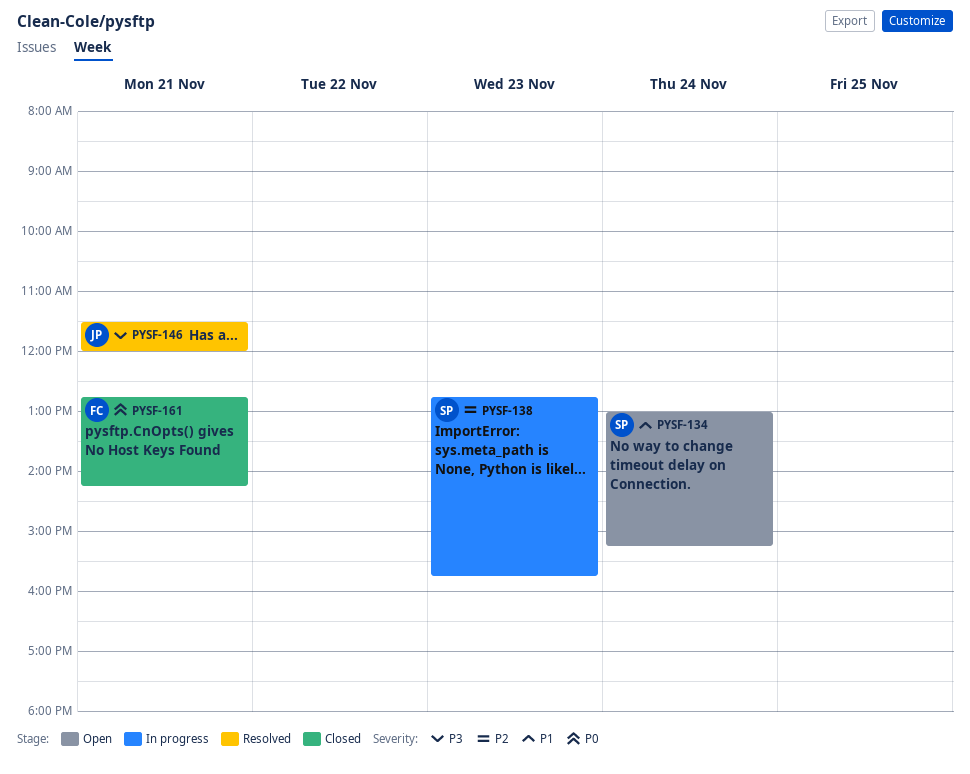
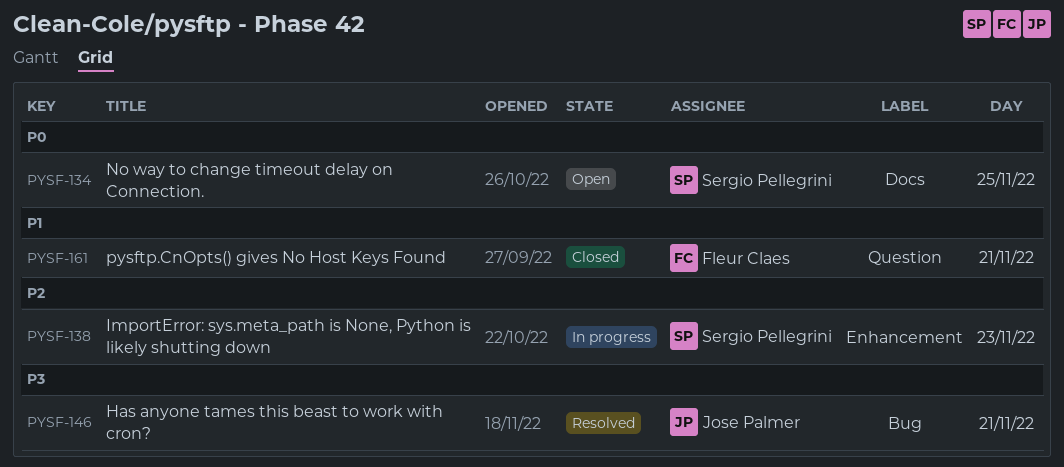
PYSF-134, priority: P1 -> P0
PYSF-134, day: Nov 24 -> Nov 25
PYSF-161, priority: P0 -> P1

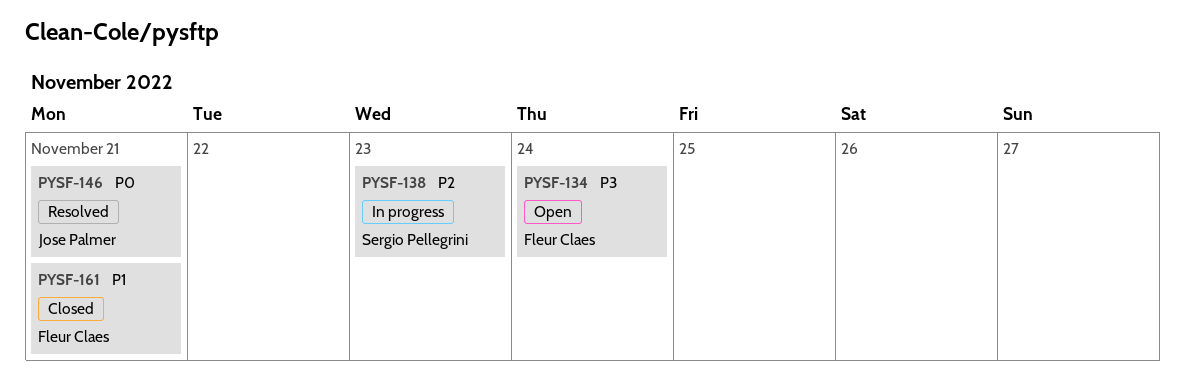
PYSF-134, owner: Sergio Pellegrini -> Fleur Claes
PYSF-134, priority: P0 -> P3
PYSF-134, day: Nov 25 -> Nov 24
PYSF-146, priority: P3 -> P0

